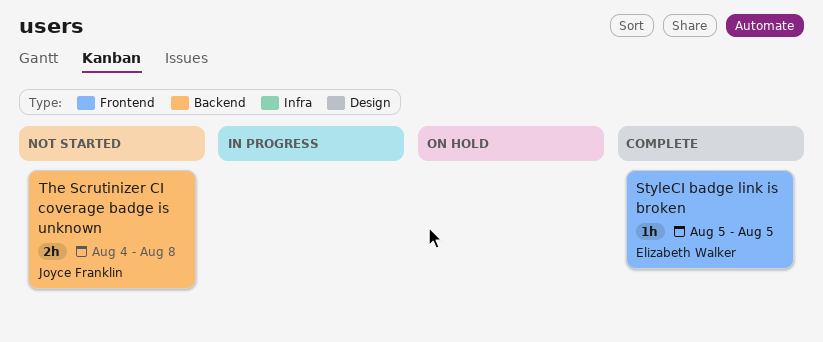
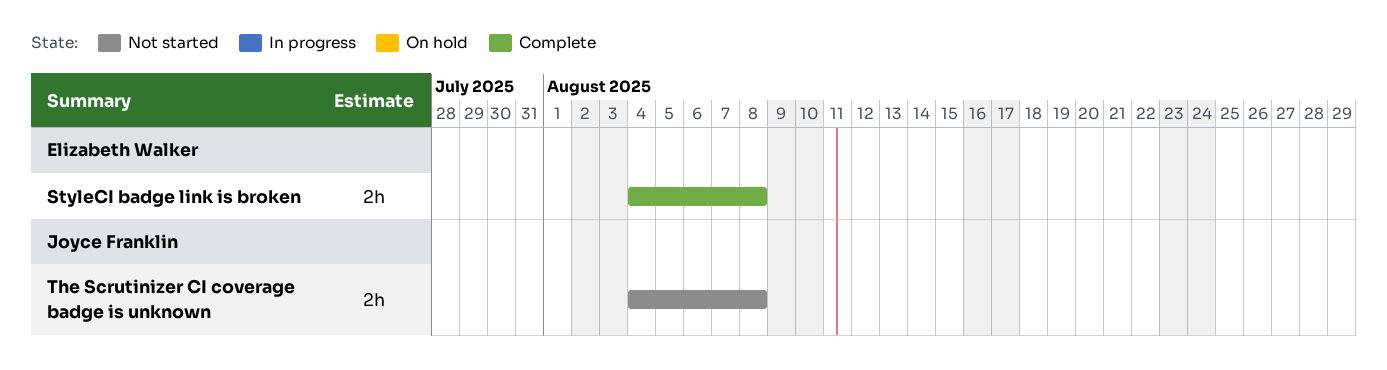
StyleCI badge link is broken, estimate: 1h -> 2h
StyleCI badge link is broken, start: Aug 5 -> Aug 4
StyleCI badge link is broken, due: Aug 5 -> Aug 8

